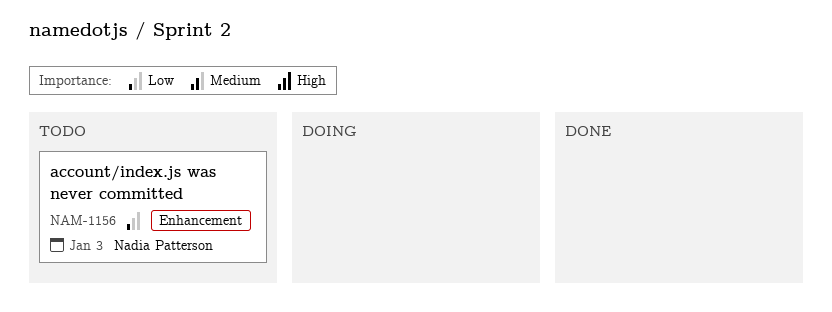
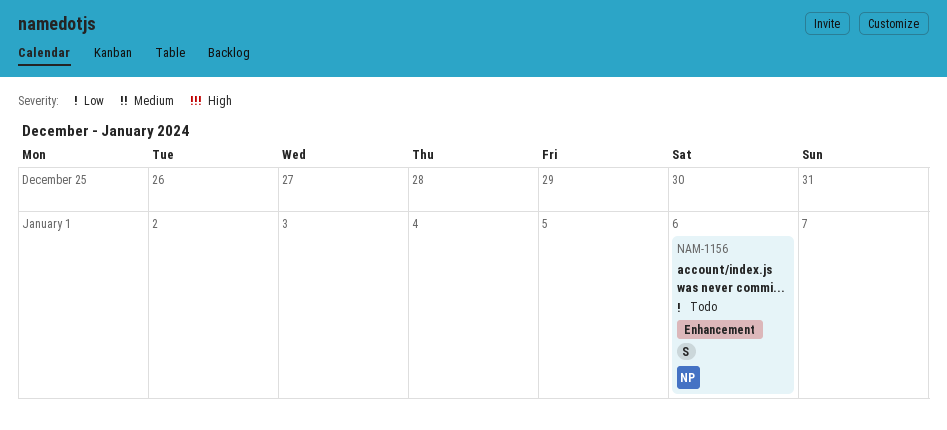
NAM-1156, due: Jan 3 -> Jan 6

